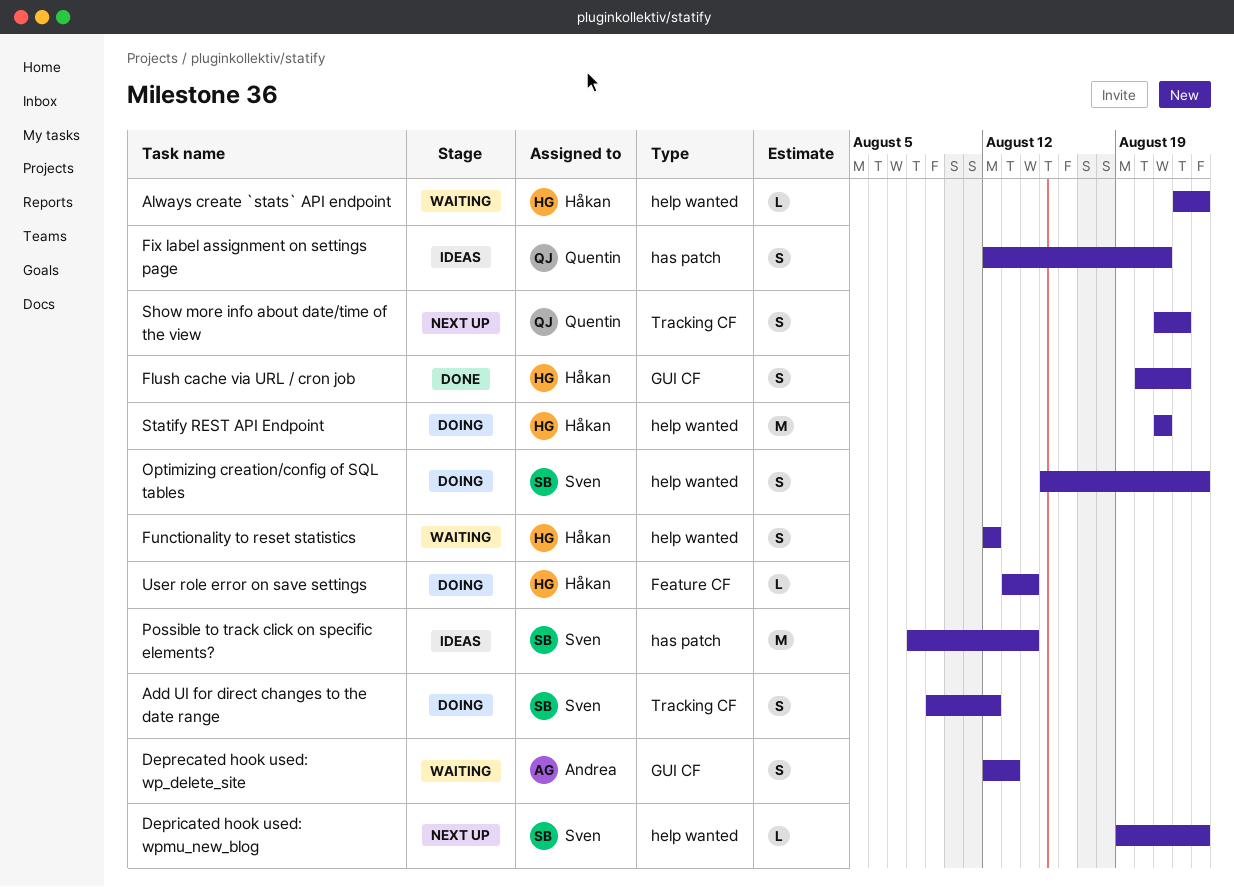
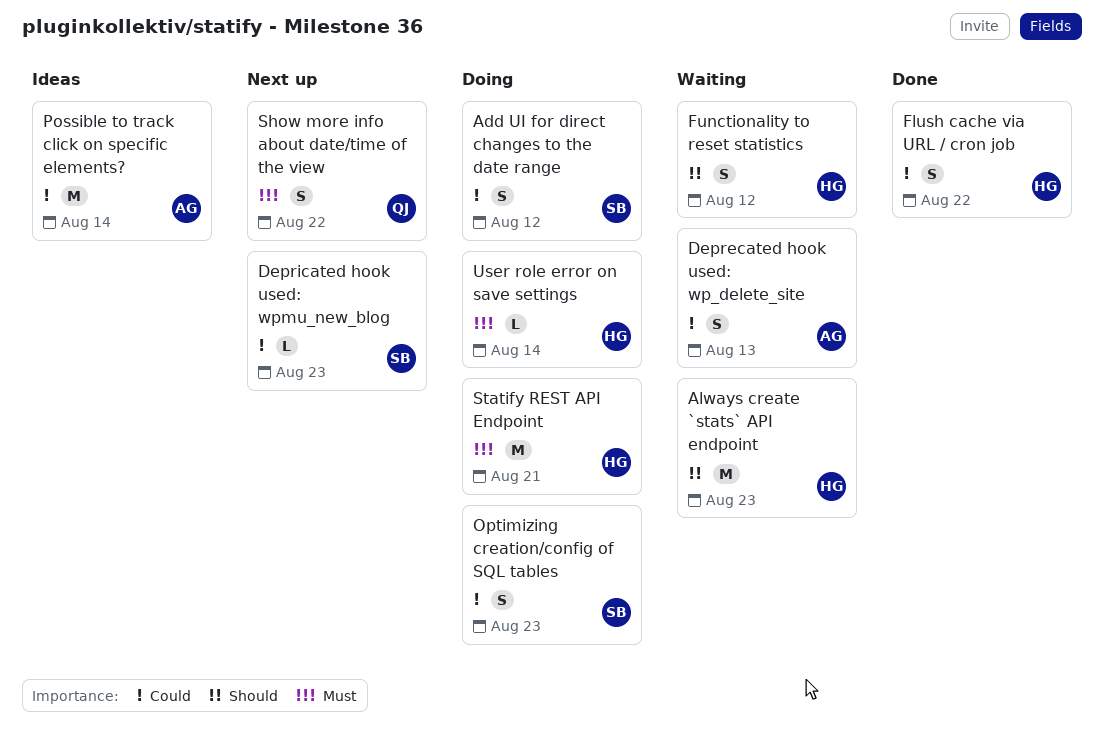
Always create `stats` API endpoint, estimate: L -> M
Fix label assignment on settings page: present -> none
Possible to track click on specific elements?, owner: Sven -> Andrea

